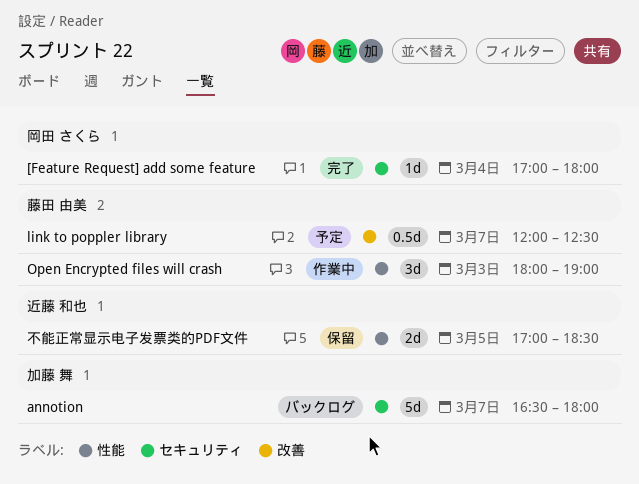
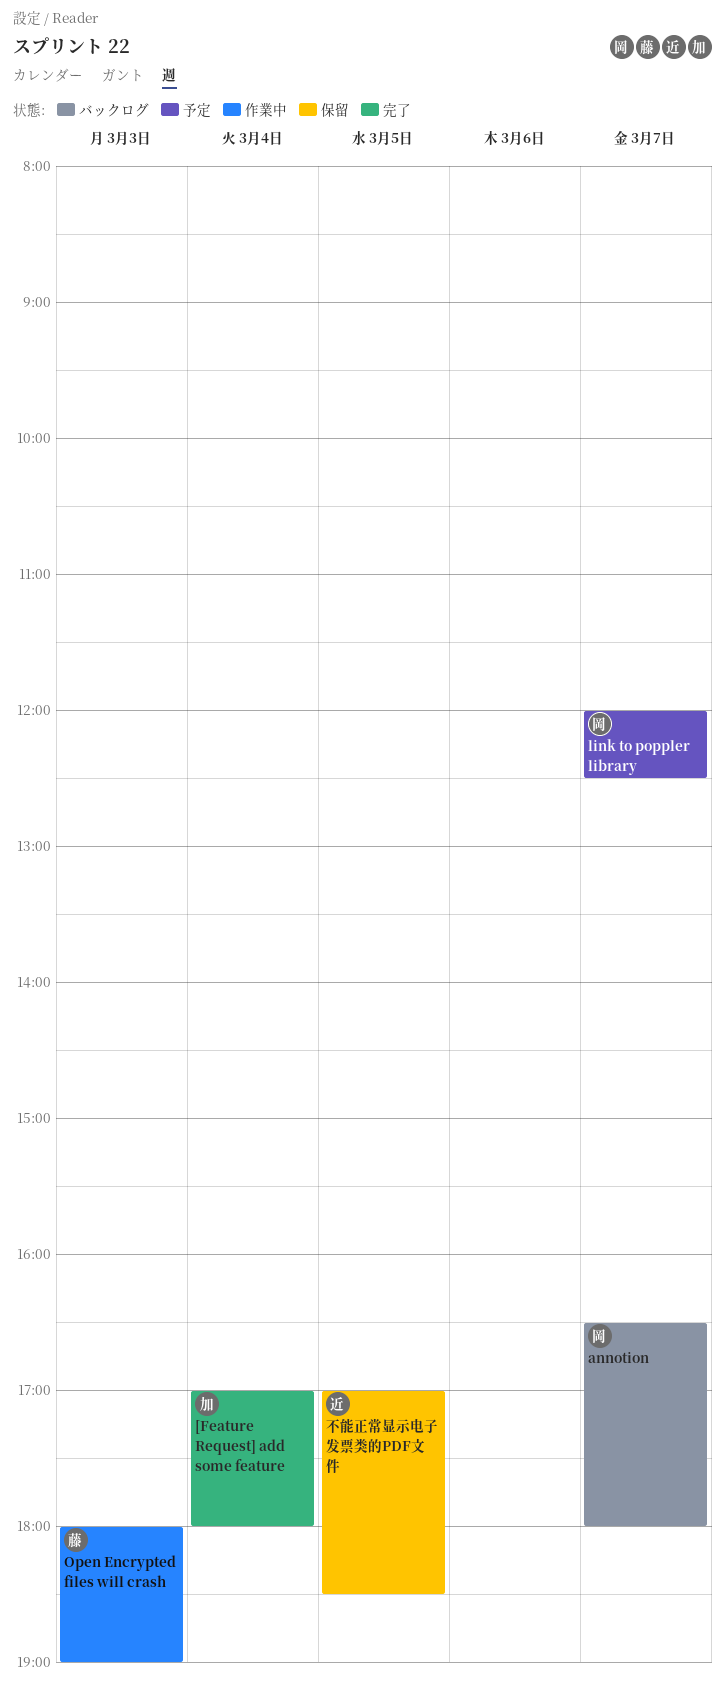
[Feature Request] add some feature, owner: 岡田 さくら -> 加藤 舞
annotion, owner: 加藤 舞 -> 岡田 さくら
link to poppler library, owner: 藤田 由美 -> 岡田 さくら

